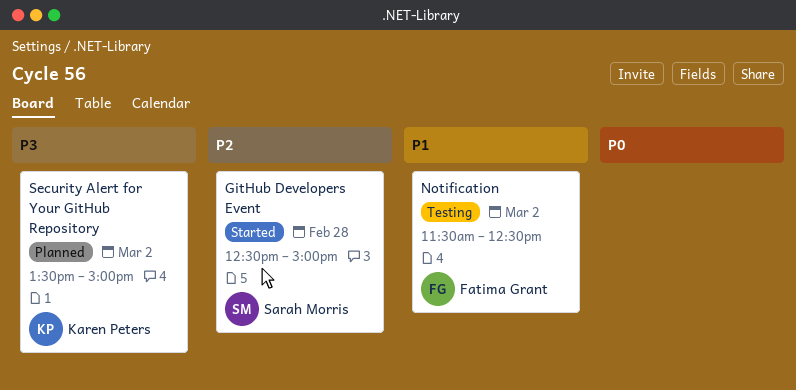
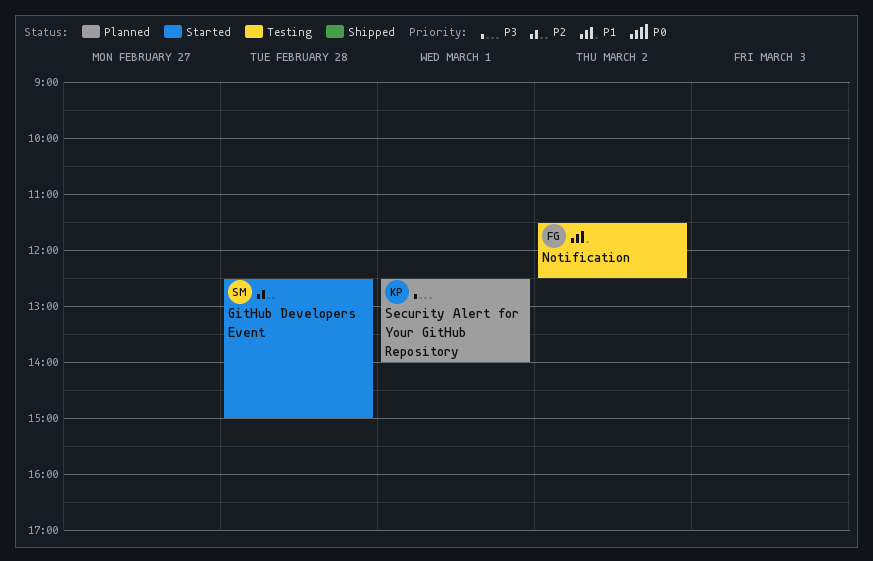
Security Alert for Your GitHub Repository, day: Mar 2 -> Mar 1
Security Alert for Your GitHub Repository, begins: 13:30 -> 12:30
Security Alert for Your GitHub Repository, ends: 15:00 -> 14:00

